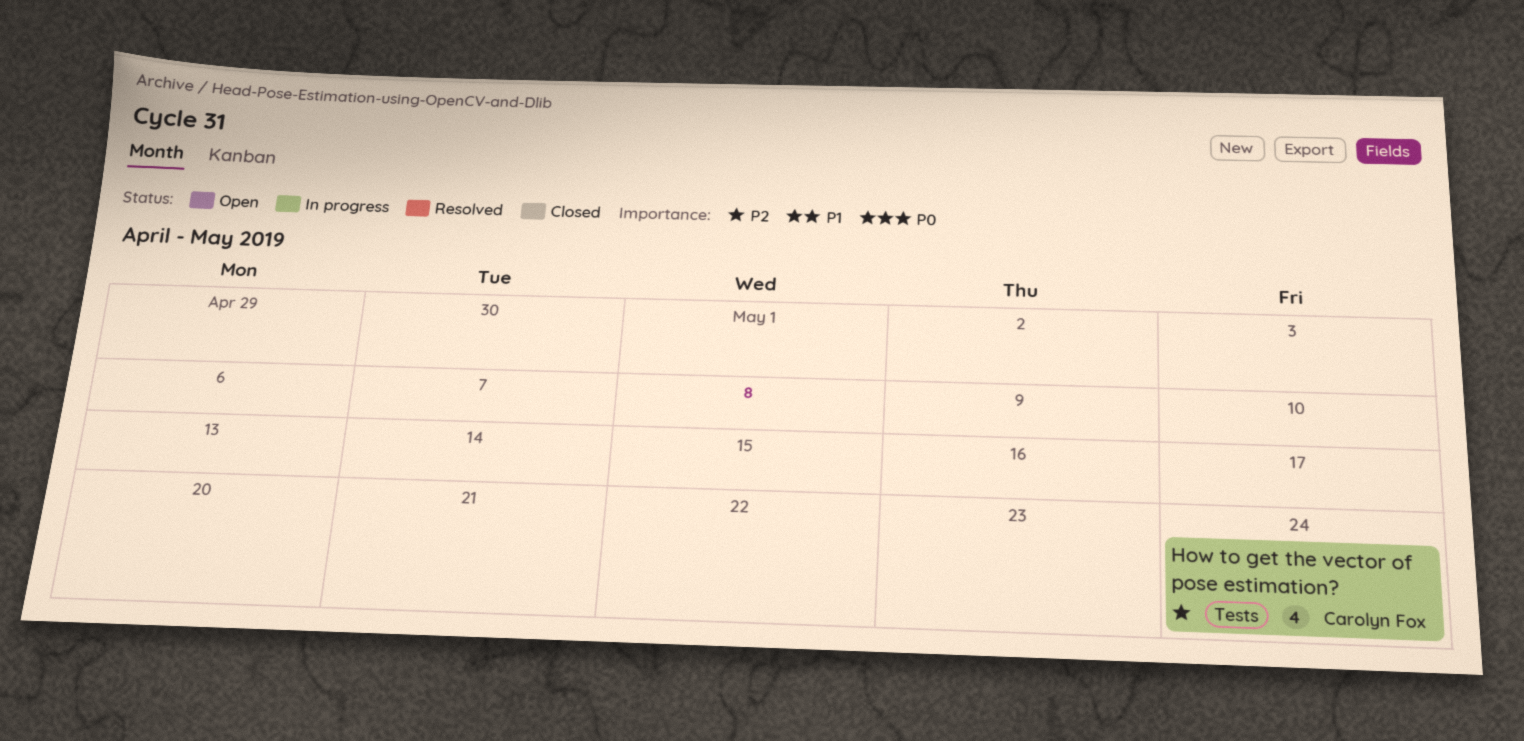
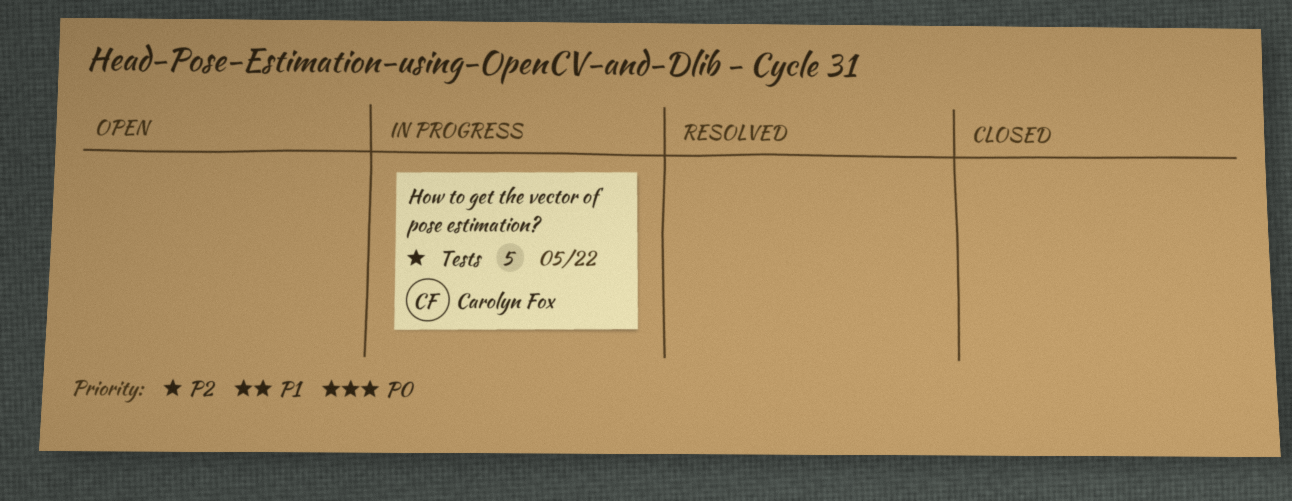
How to get the vector of pose estimation?, estimate: 4 -> 5
How to get the vector of pose estimation?, due: May 24 -> May 22

